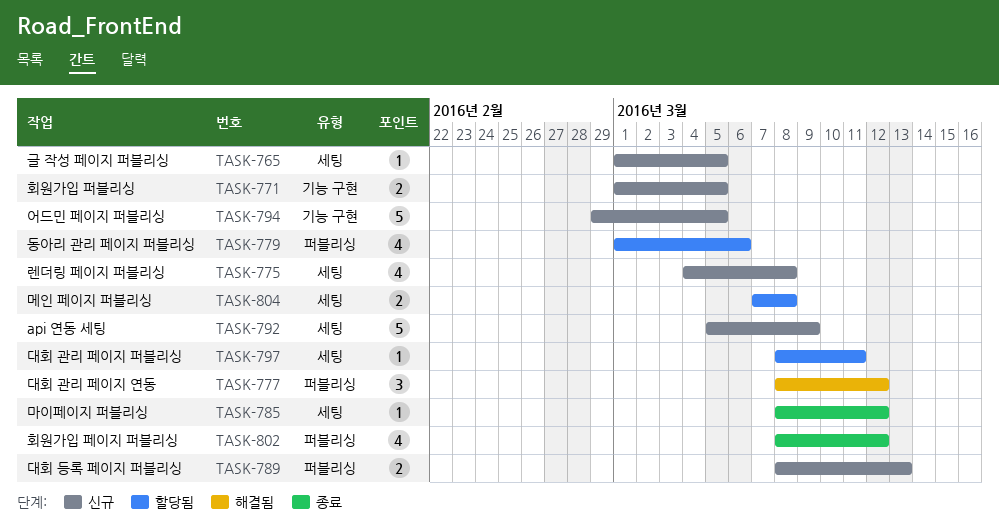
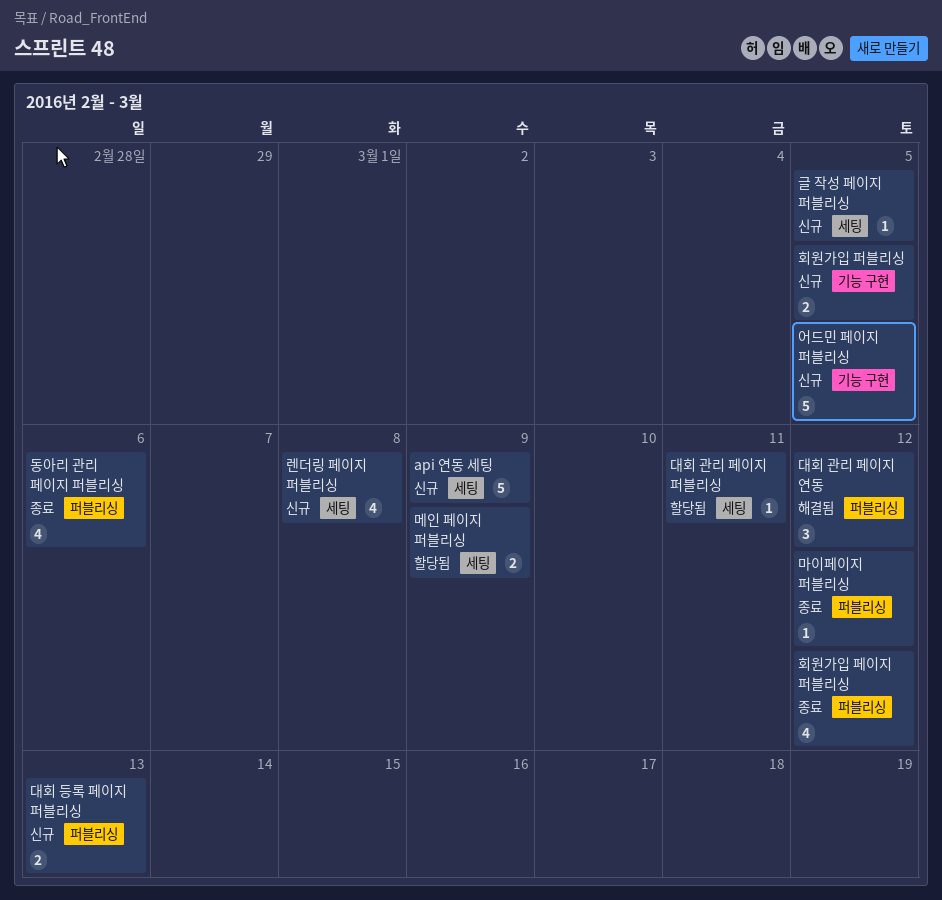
동아리 관리 페이지 퍼블리싱, status: 할당됨 -> 종료
마이페이지 퍼블리싱, label: 세팅 -> 퍼블리싱
메인 페이지 퍼블리싱, due: Mar 8 -> Mar 9

